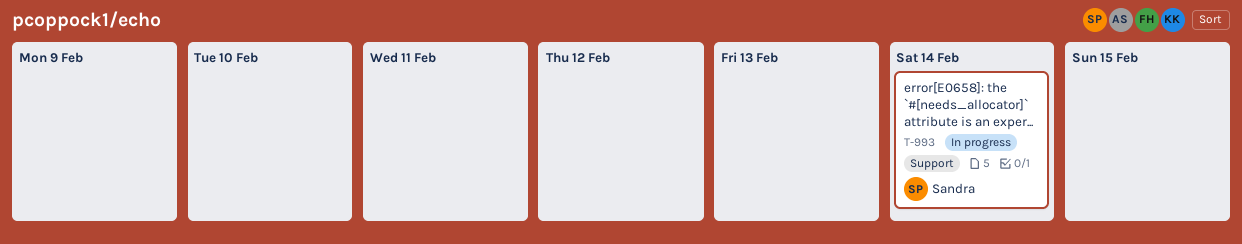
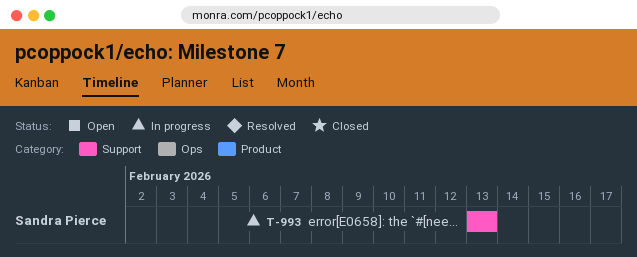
T-993, due: Feb 14 -> Feb 13

